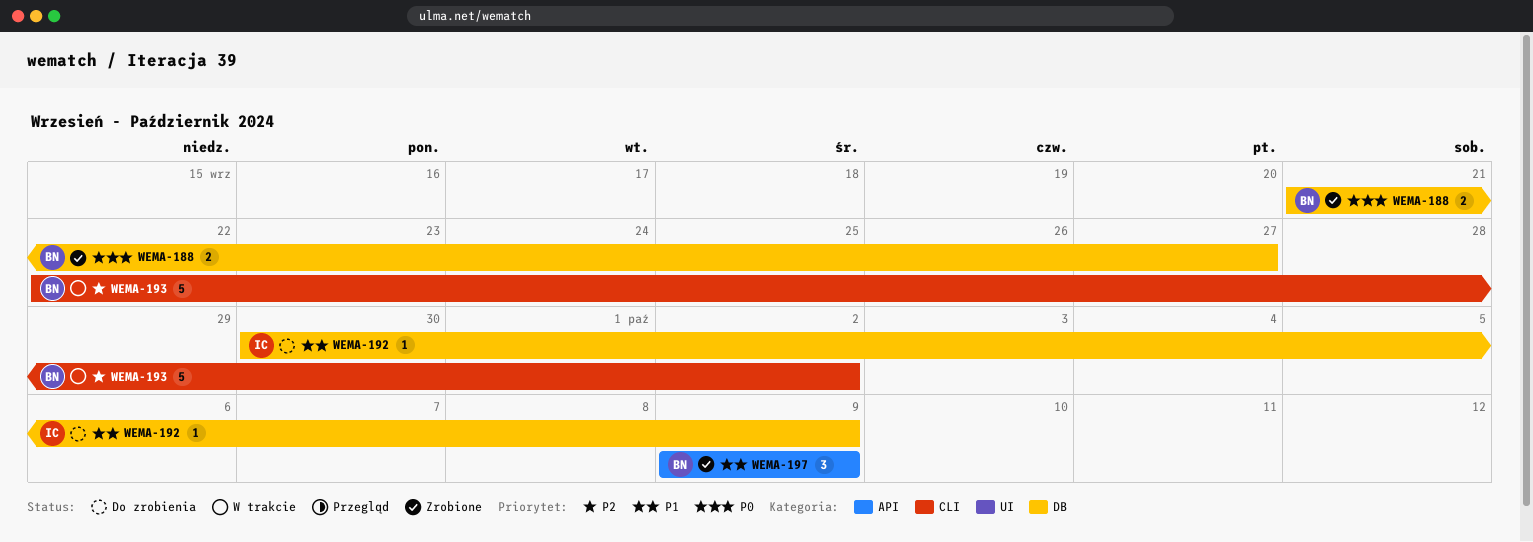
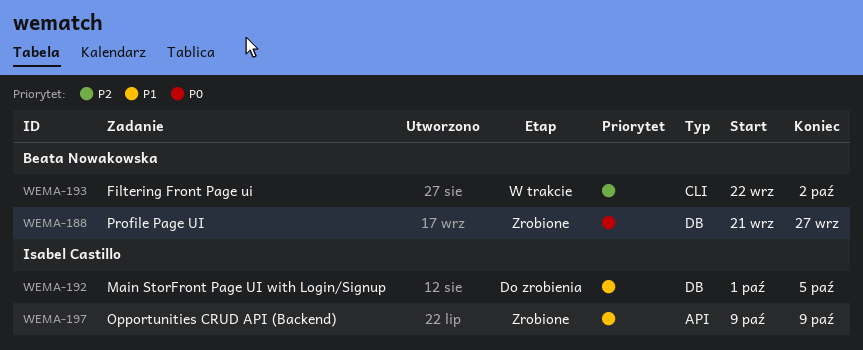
WEMA-192, start: Sep 30 -> Oct 1
WEMA-192, due: Oct 9 -> Oct 5
WEMA-197, owner: Beata Nowakowska -> Isabel Castillo

